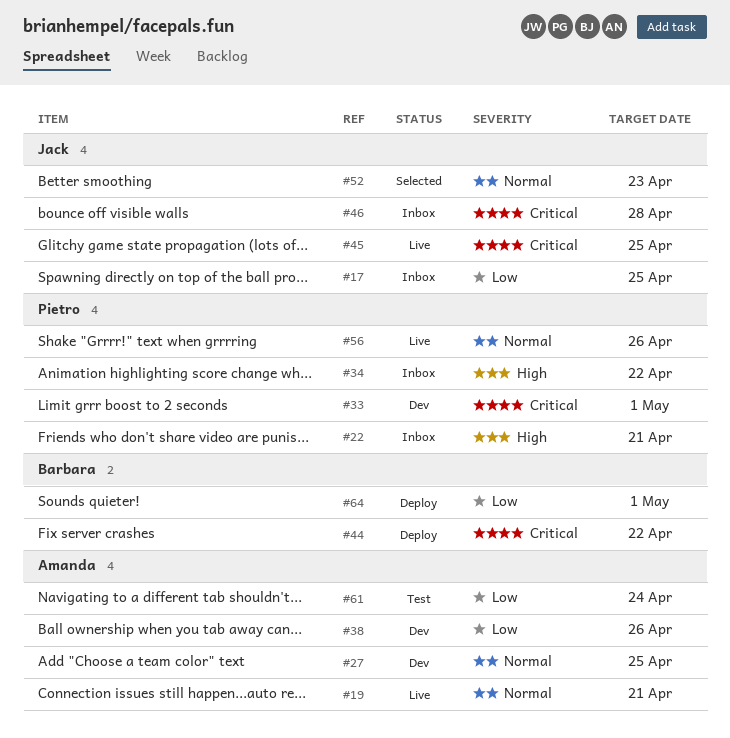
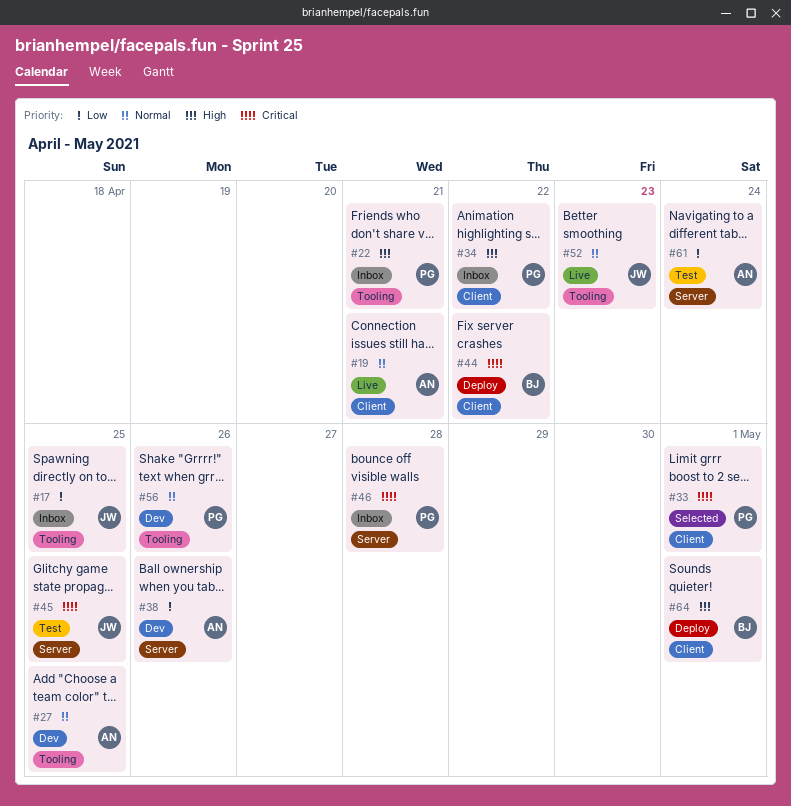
#33, status: Dev -> Selected
#45, status: Live -> Test
#46, owner: Jack -> Pietro
#52, status: Selected -> Live
#56, status: Live -> Dev
#64, priority: Low -> High

